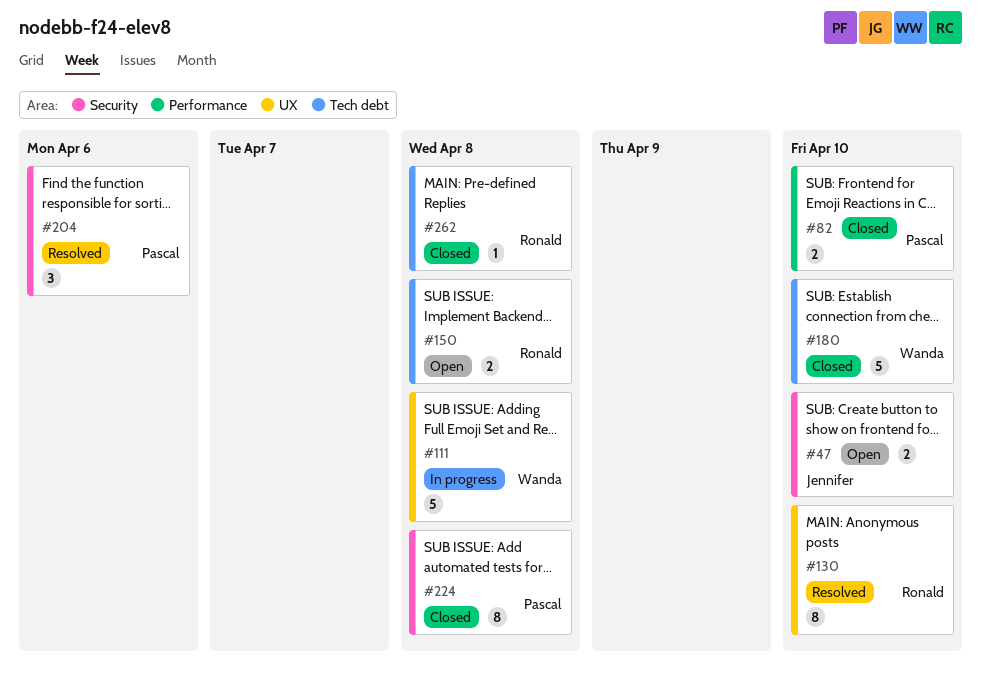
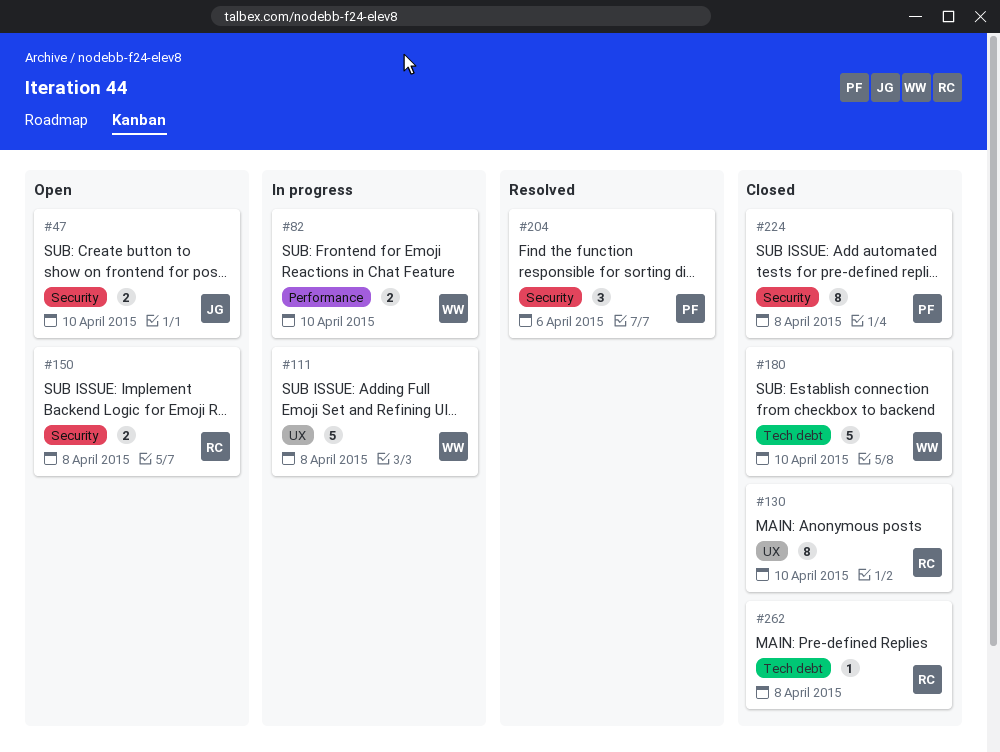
#82, status: Closed -> In progress
#82, owner: Pascal -> Wanda
#130, status: Resolved -> Closed
#150, label: Tech debt -> Security

